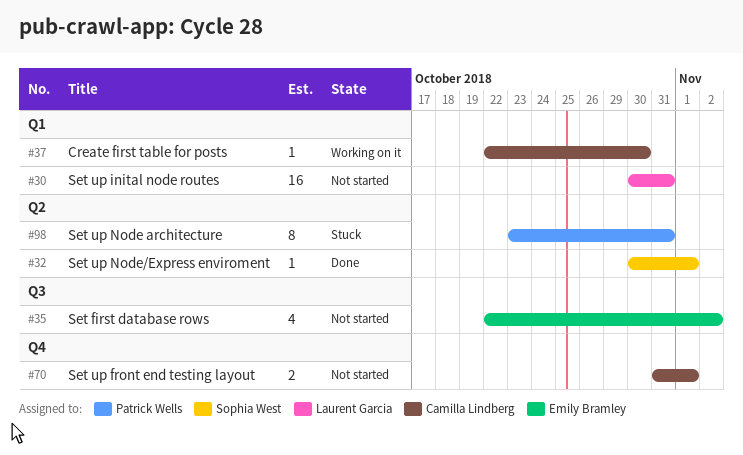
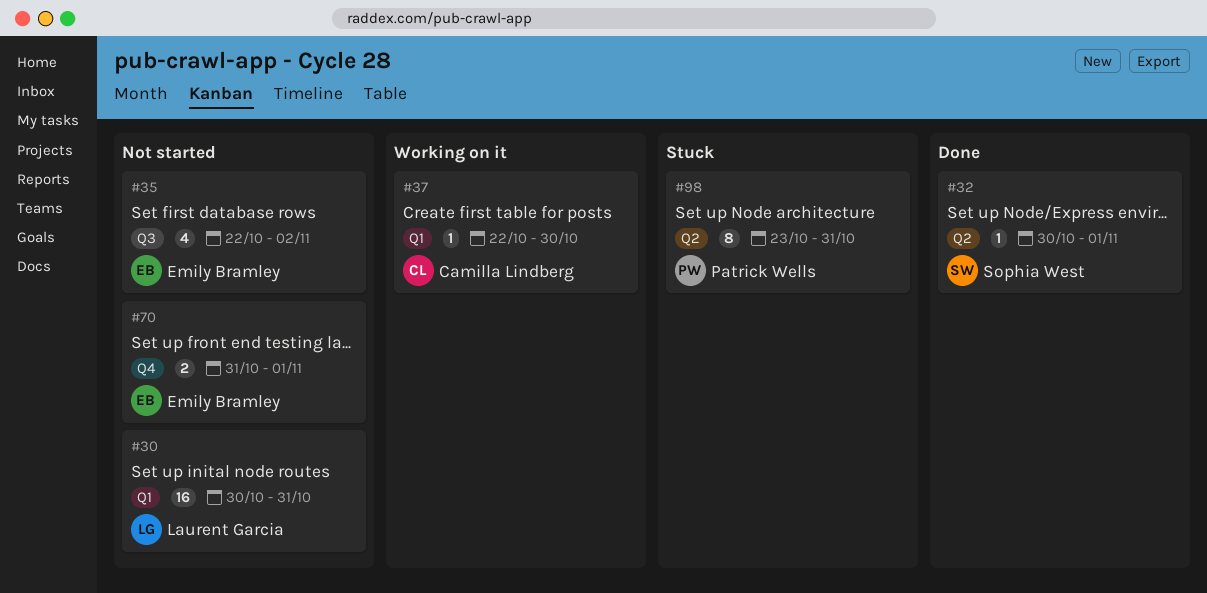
#70, owner: Camilla Lindberg -> Emily Bramley

